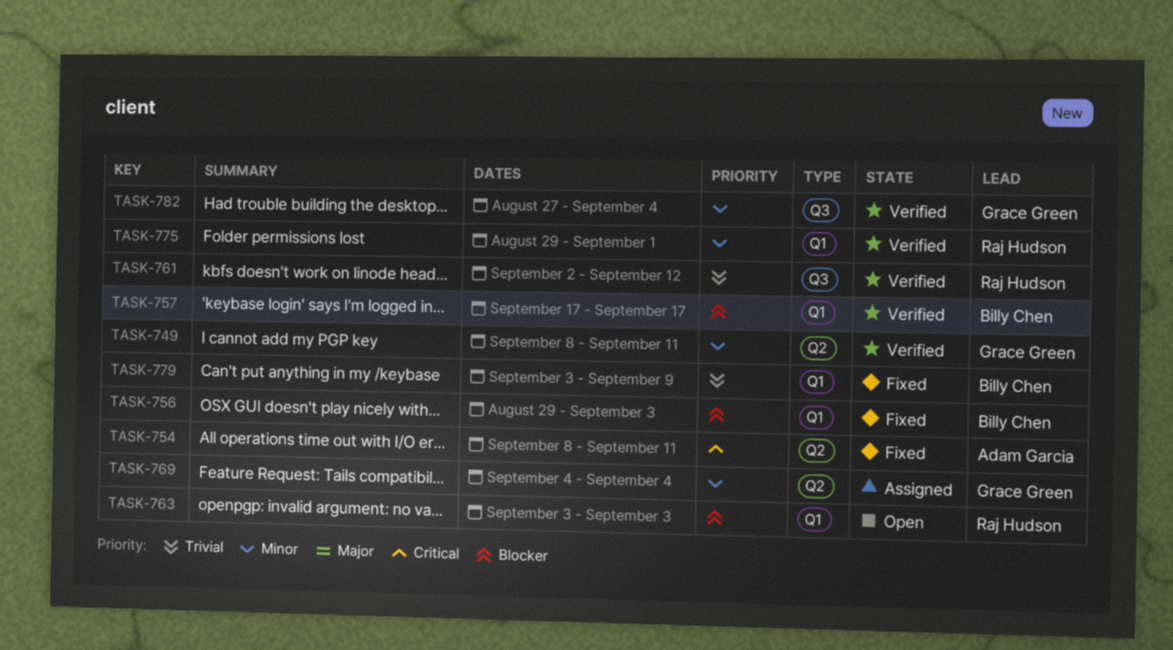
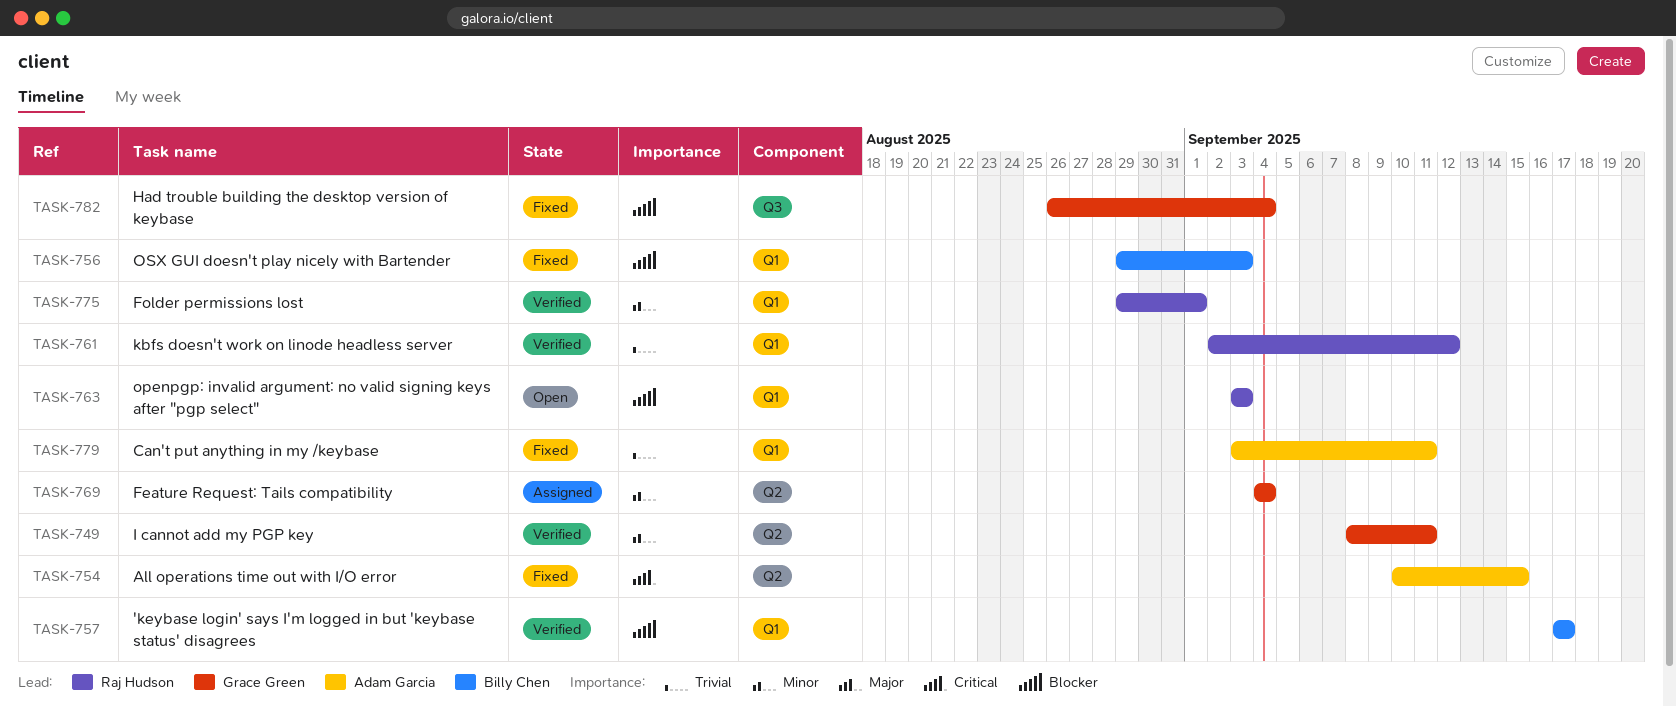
TASK-754, start: Sep 8 -> Sep 10
TASK-754, due: Sep 11 -> Sep 15
TASK-761, label: Q3 -> Q1
TASK-779, owner: Billy Chen -> Adam Garcia
TASK-779, due: Sep 9 -> Sep 11
TASK-782, status: Verified -> Fixed
TASK-782, priority: Minor -> Blocker
TASK-782, start: Aug 27 -> Aug 26

